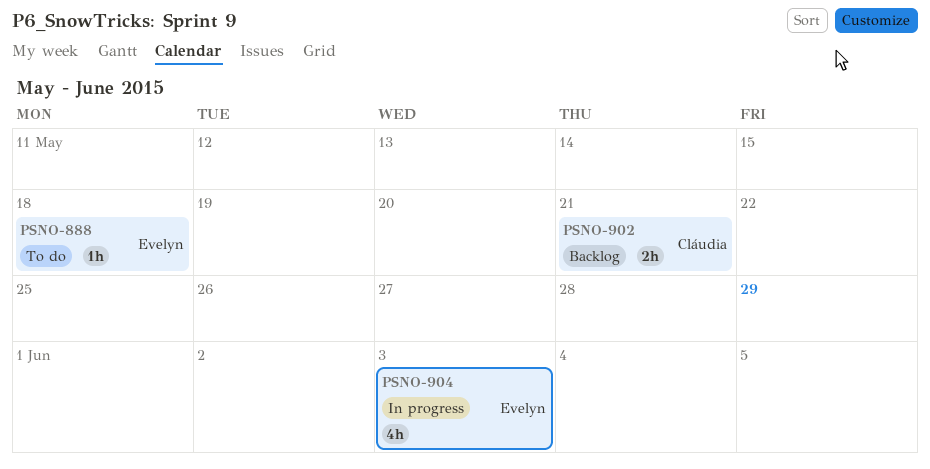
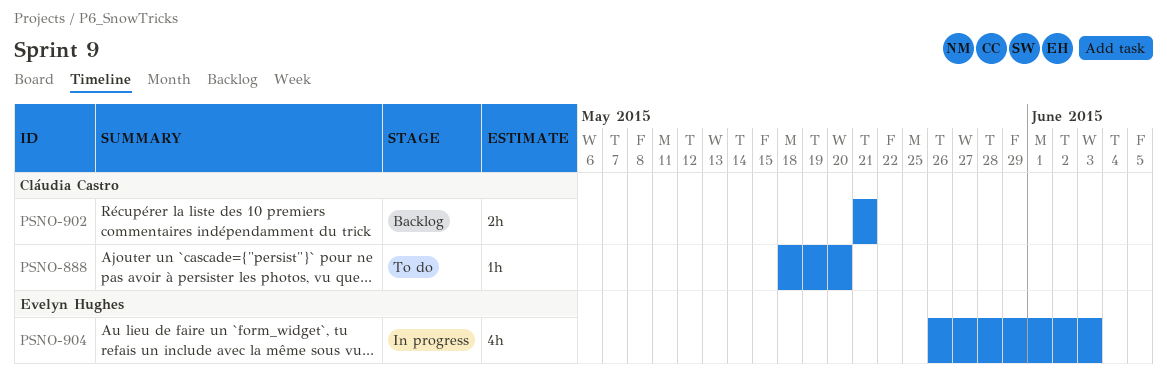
PSNO-888, owner: Evelyn Hughes -> Cláudia Castro
PSNO-888, due: May 18 -> May 20

